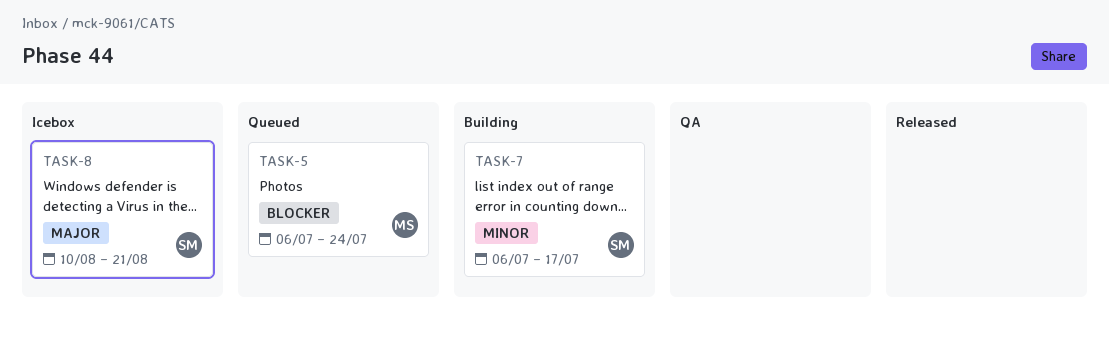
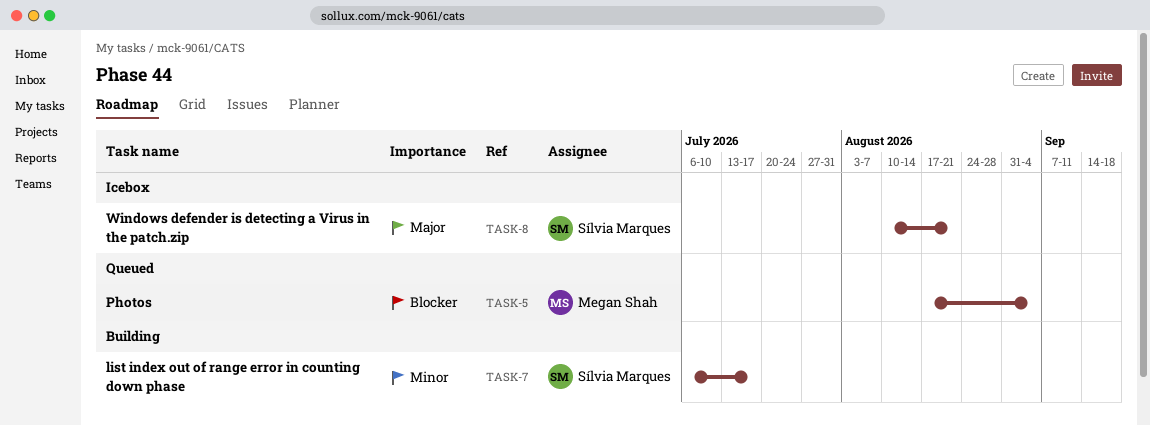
TASK-5, start: Jul 6 -> Aug 17
TASK-5, due: Jul 24 -> Sep 4

